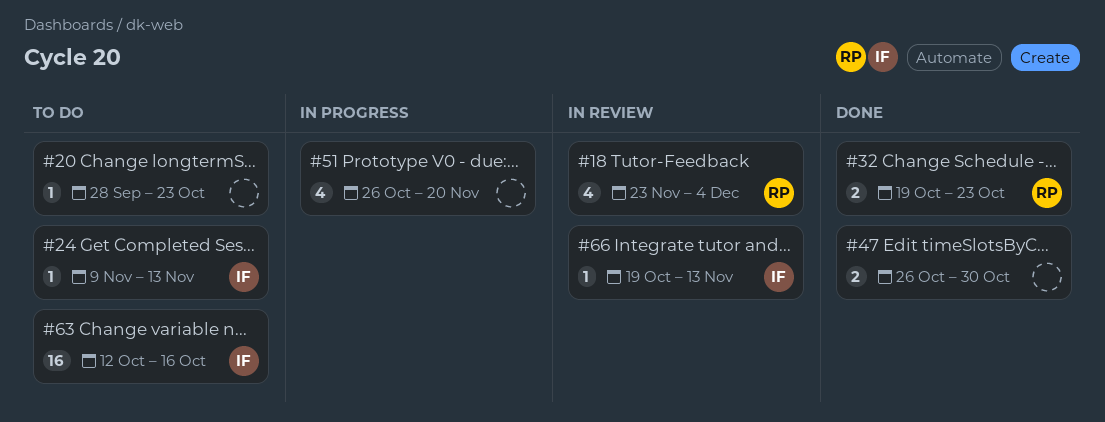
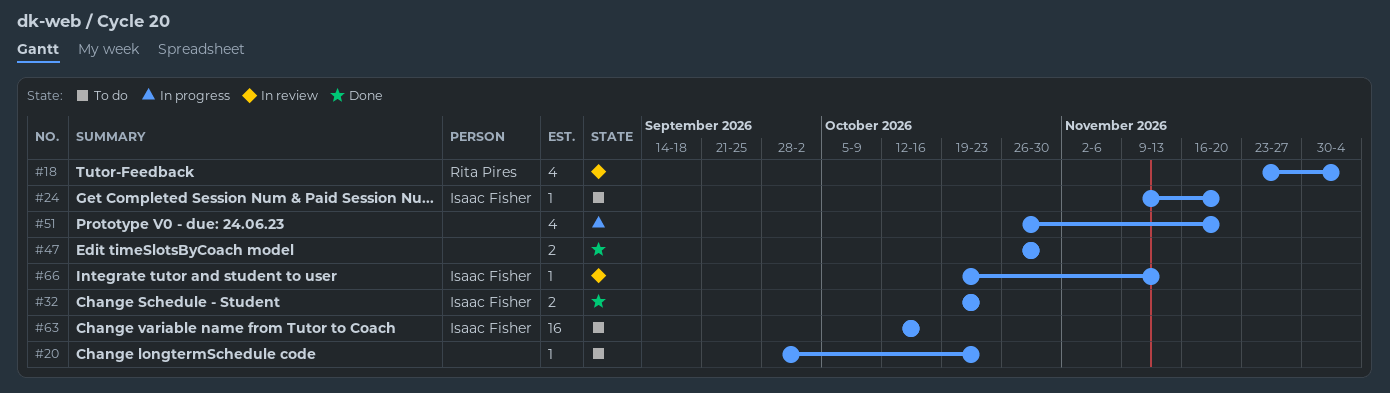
#24, due: Nov 13 -> Nov 20
#32, owner: Rita Pires -> Isaac Fisher

